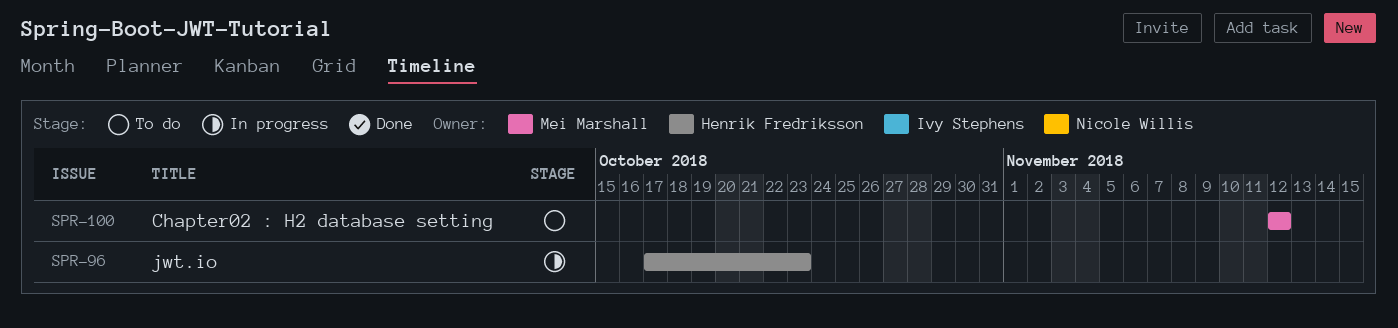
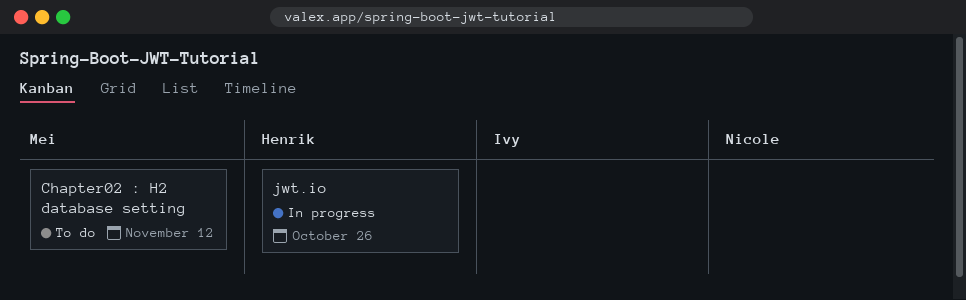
jwt.io, due: Oct 23 -> Oct 26

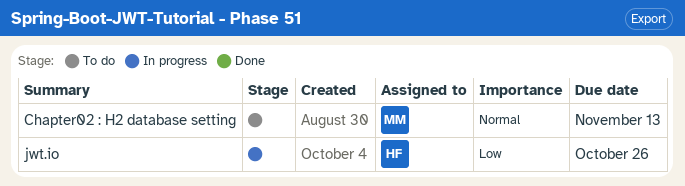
Chapter02 : H2 database setting, due: Nov 12 -> Nov 13

